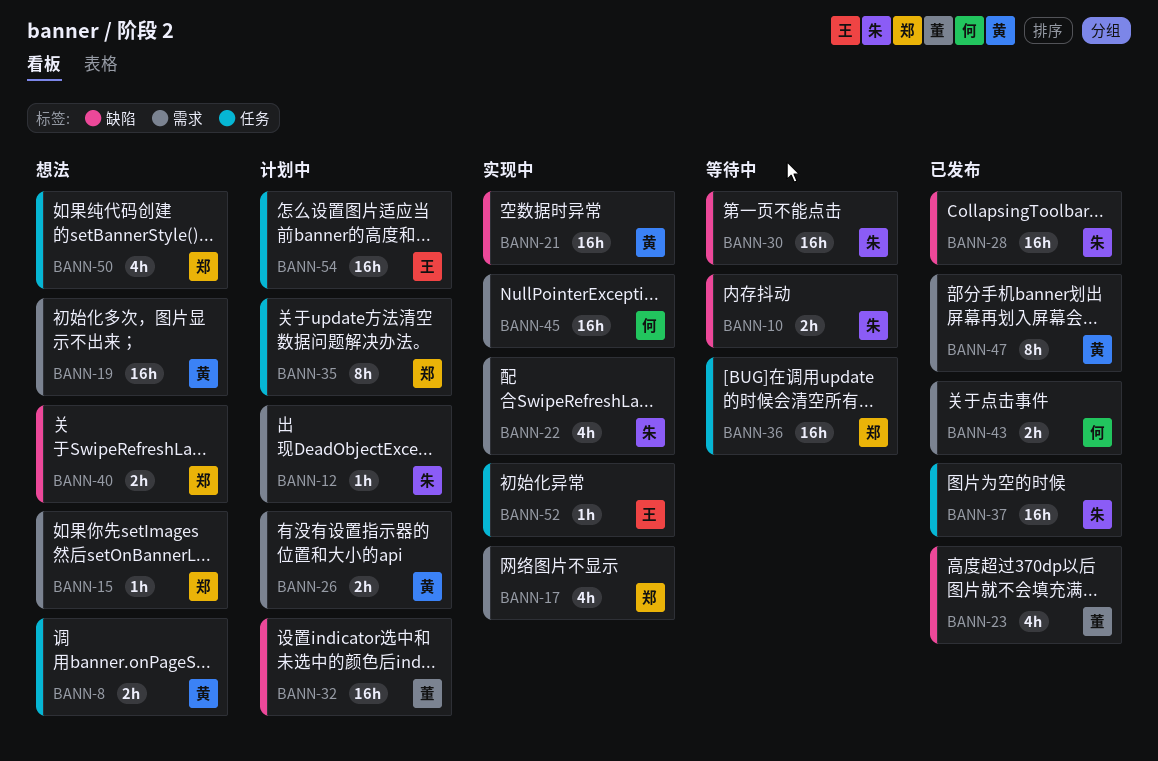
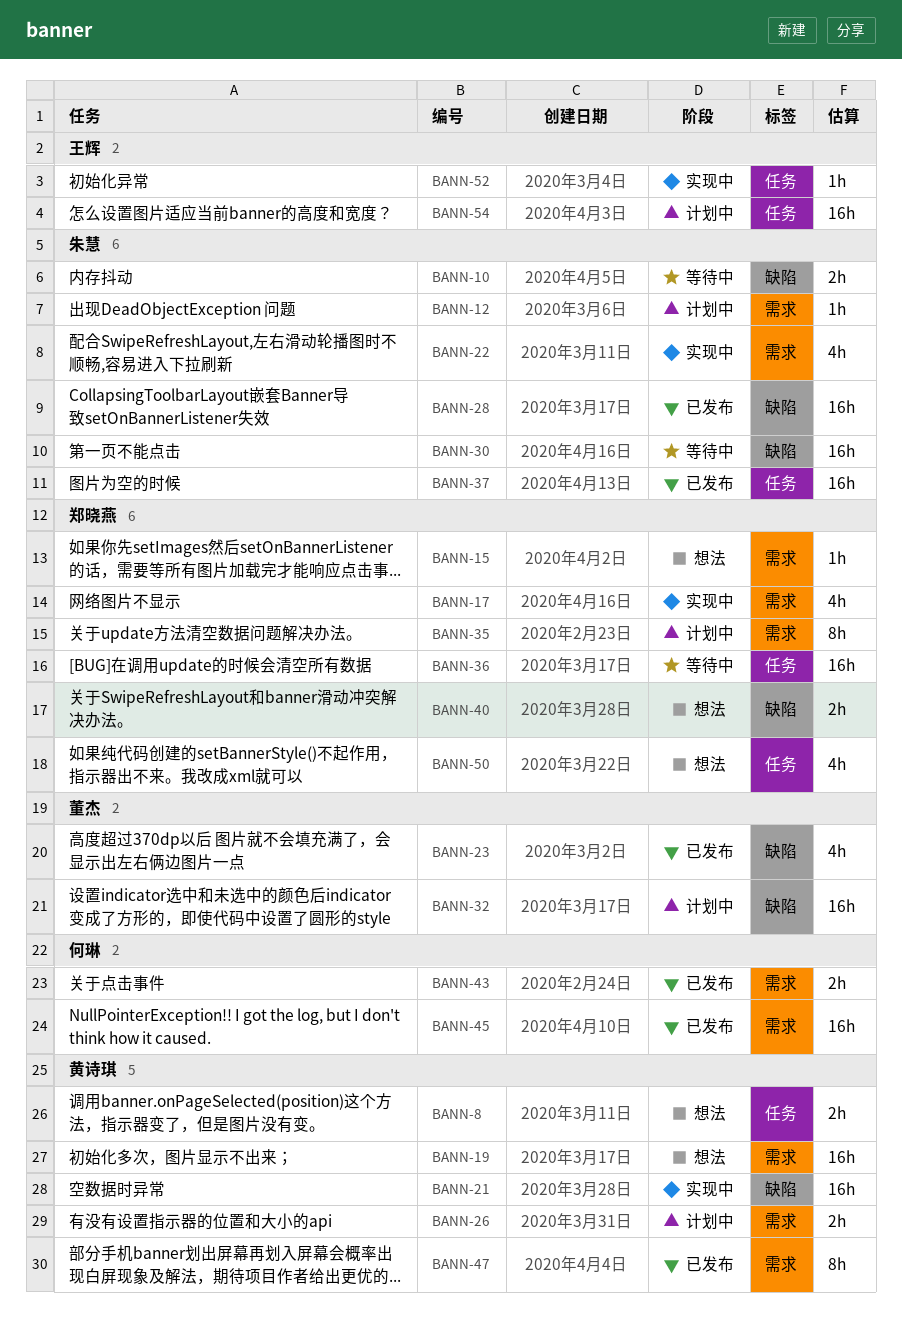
BANN-35, label: 任务 -> 需求
BANN-45, status: 实现中 -> 已发布

